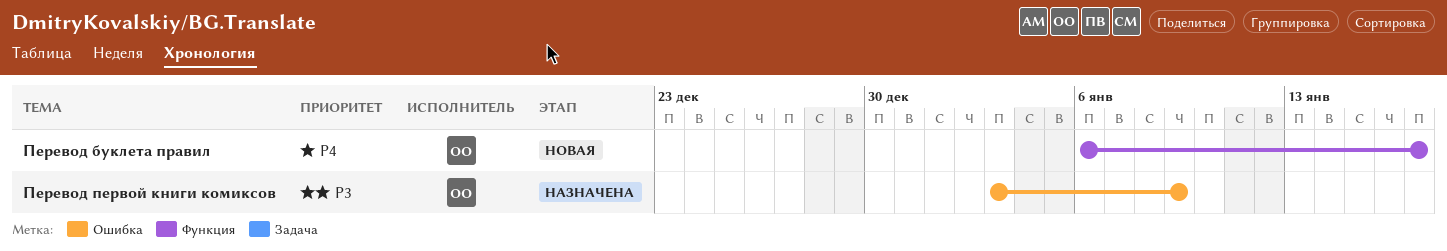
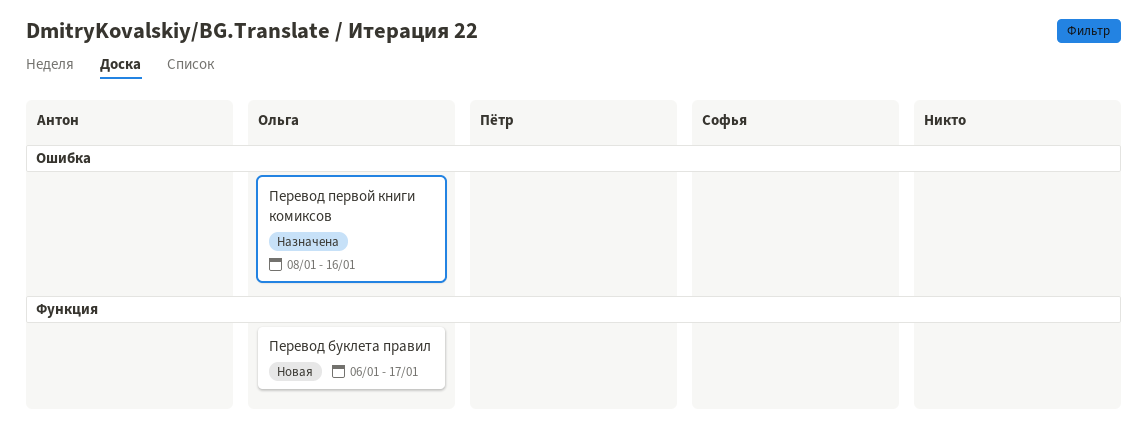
Перевод первой книги комиксов, start: Jan 3 -> Jan 8
Перевод первой книги комиксов, due: Jan 9 -> Jan 16

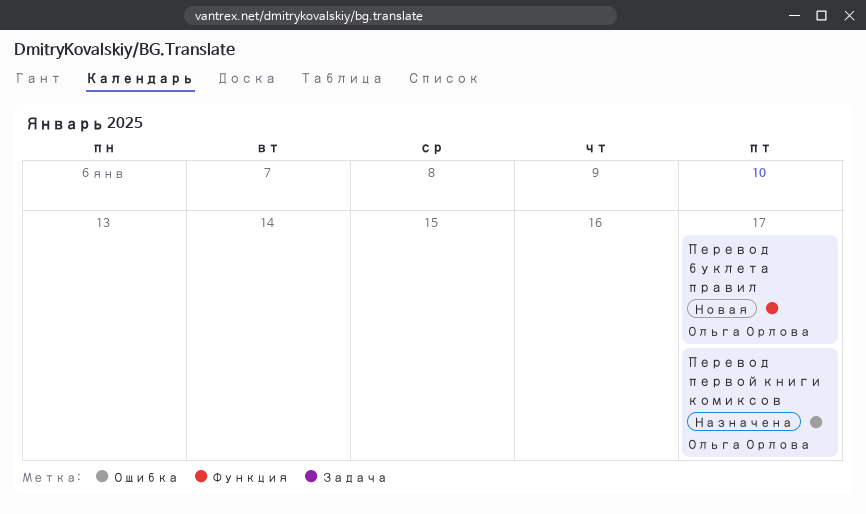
Перевод первой книги комиксов, due: Jan 16 -> Jan 17

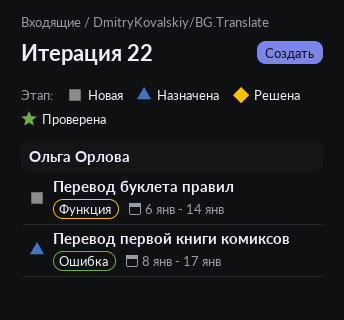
Перевод буклета правил, due: Jan 17 -> Jan 14

